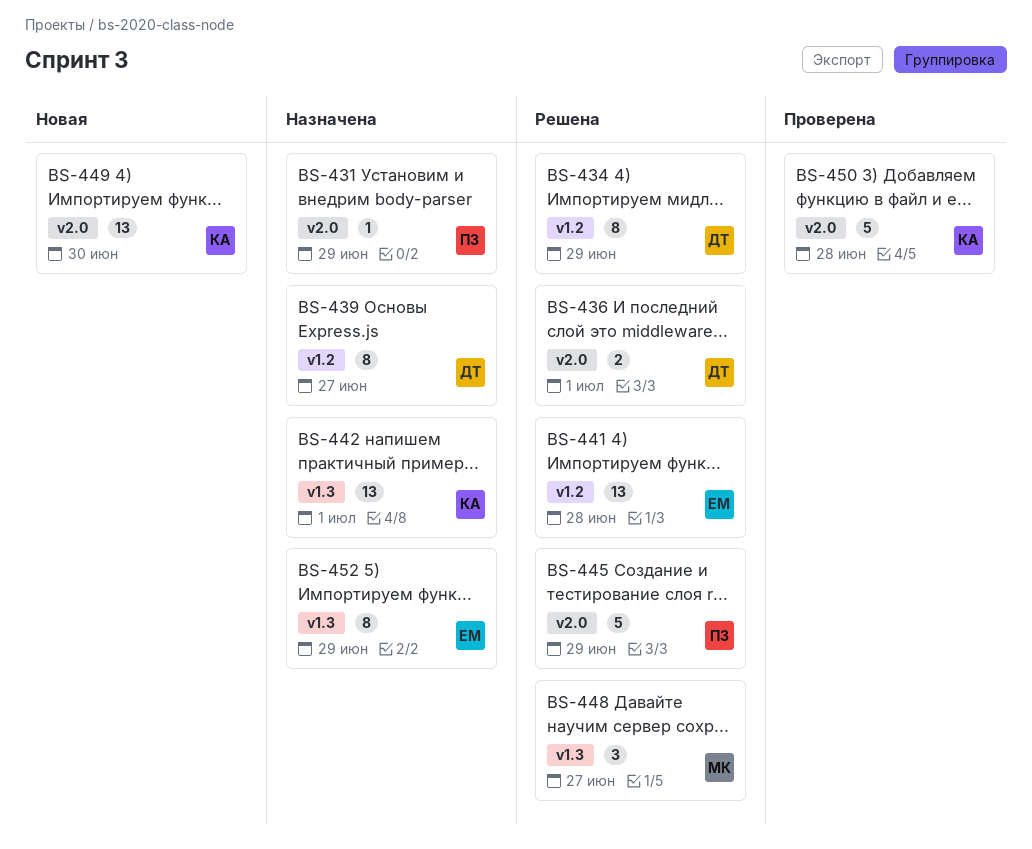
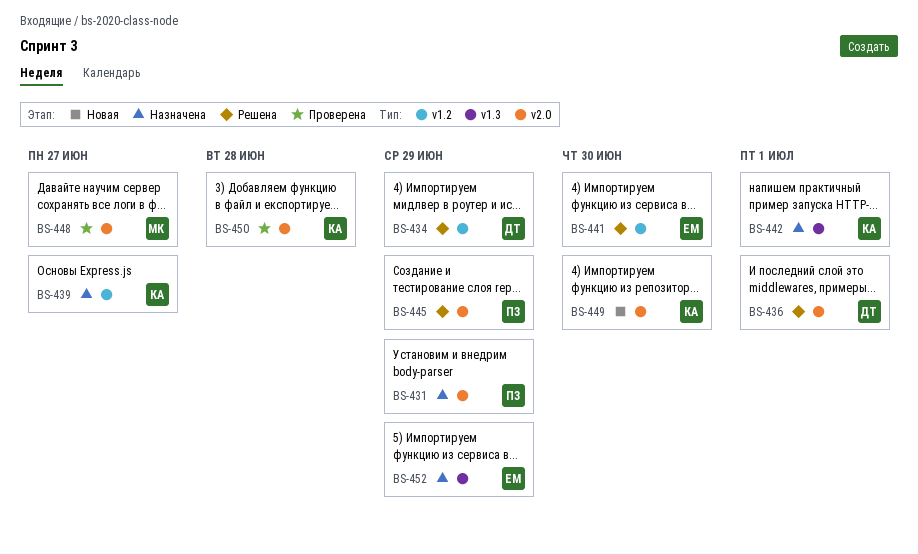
BS-439, owner: ДТ -> КА
BS-441, due: Jun 28 -> Jun 30
BS-448, status: Решена -> Проверена
BS-448, label: v1.3 -> v2.0

